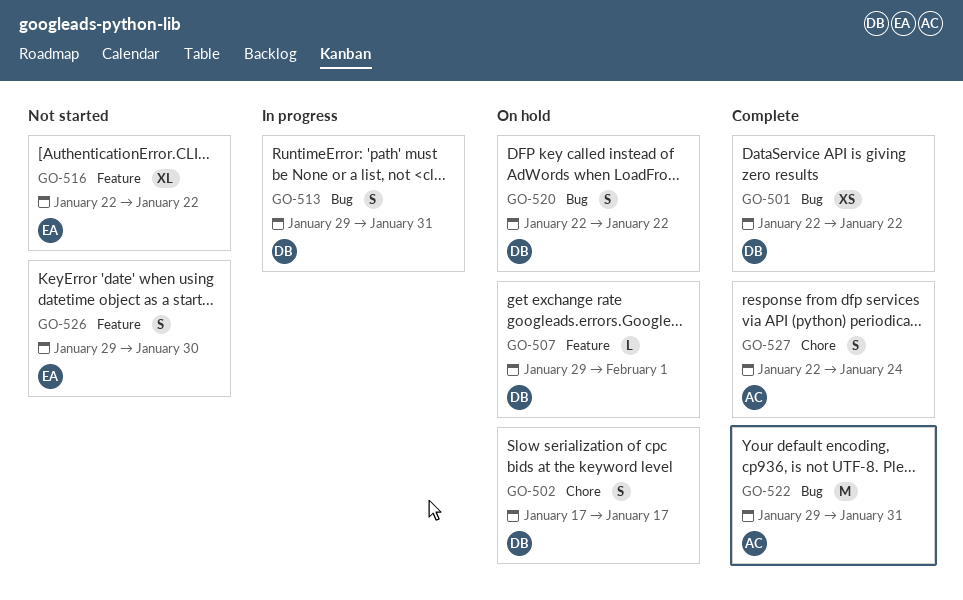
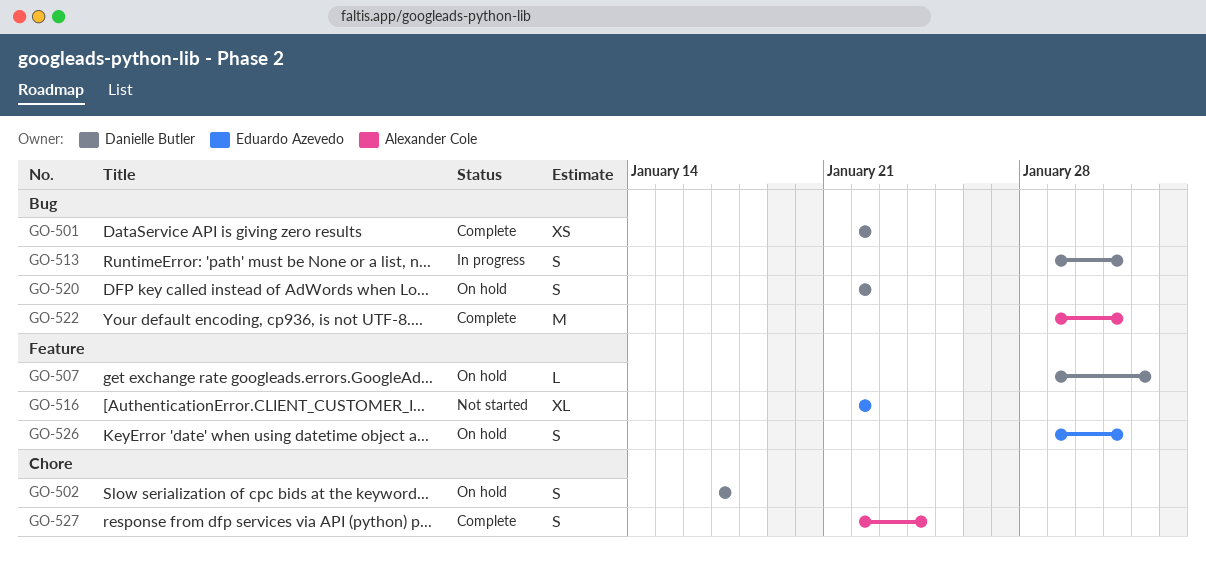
GO-526, status: Not started -> On hold
GO-526, due: Jan 30 -> Jan 31

